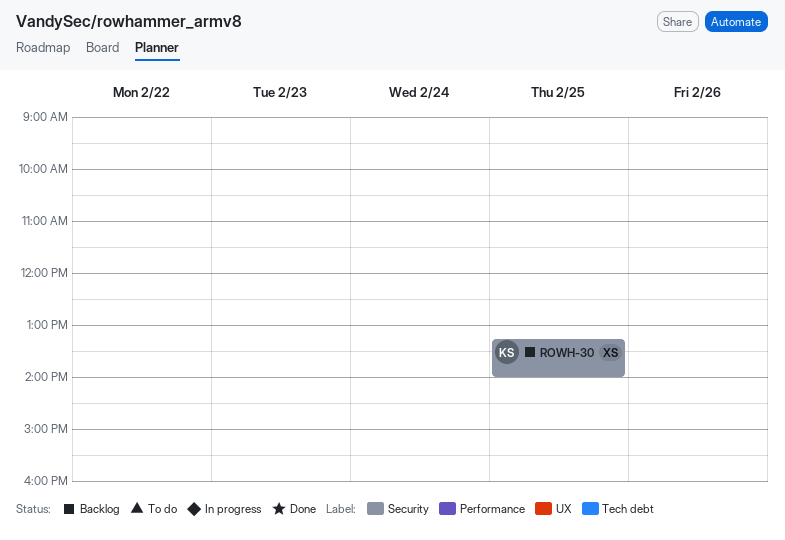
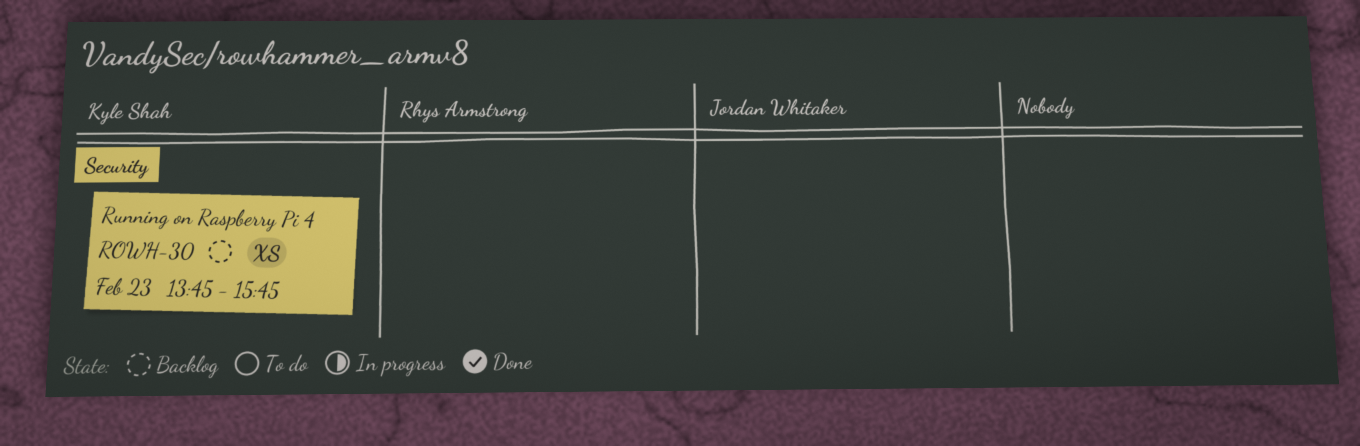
ROWH-30, day: Feb 25 -> Feb 23
ROWH-30, begins: 13:15 -> 13:45
ROWH-30, ends: 14:00 -> 15:45

